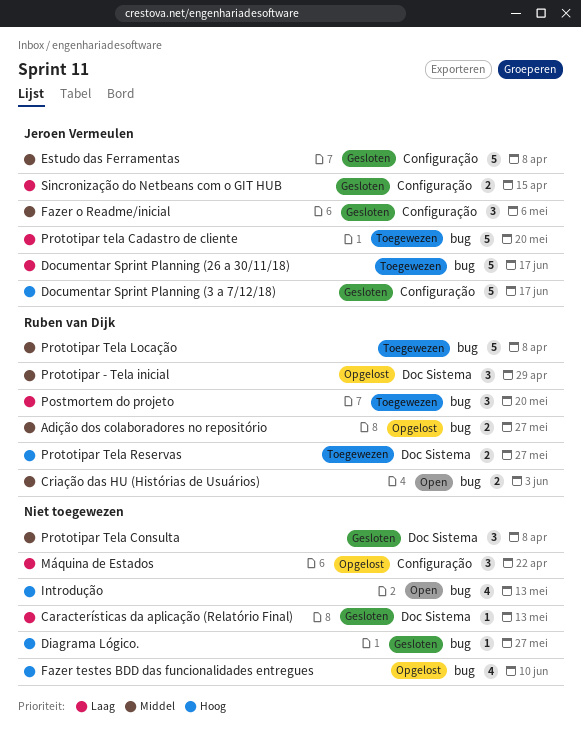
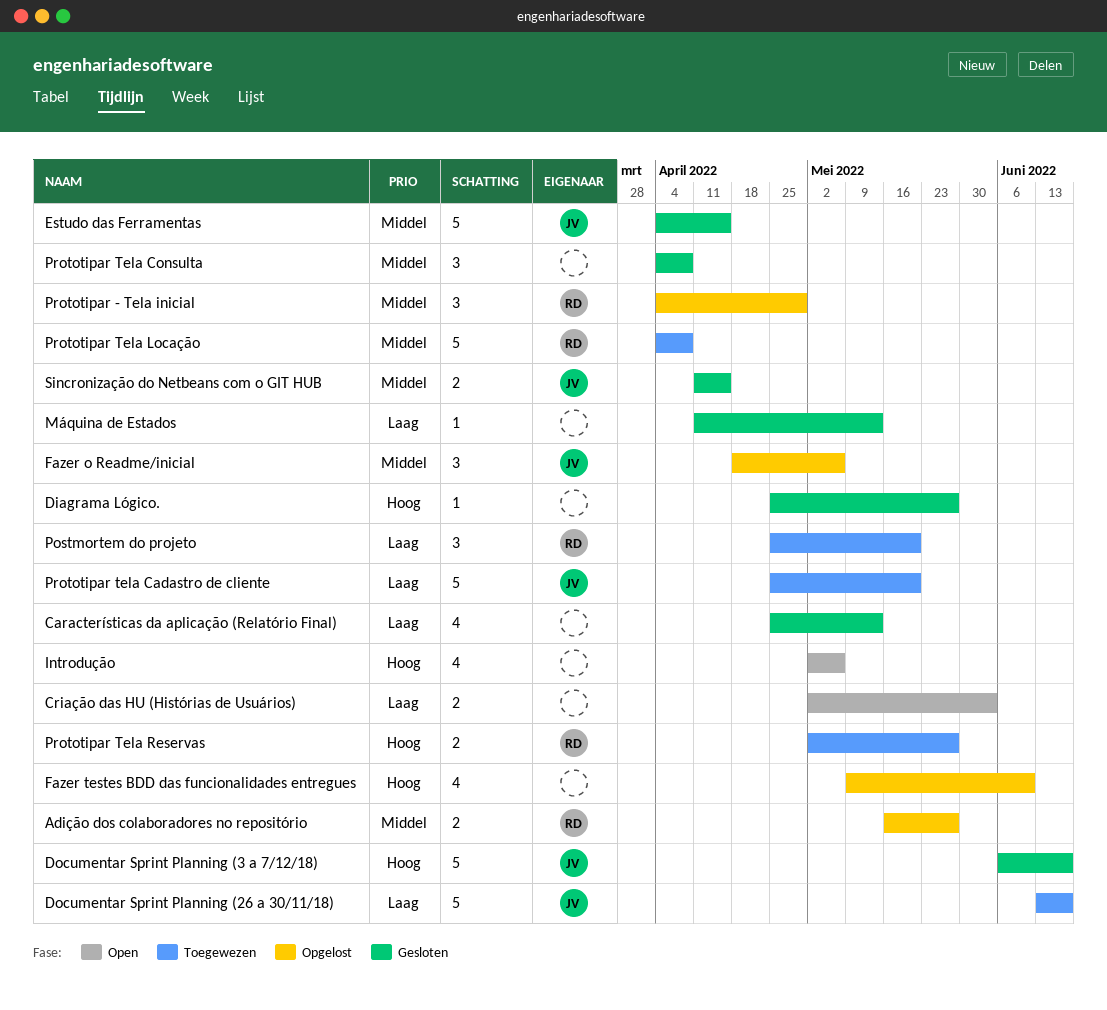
Características da aplicação (Relatório Final), estimate: 1 -> 4
Criação das HU (Histórias de Usuários), owner: Ruben van Dijk -> none
Criação das HU (Histórias de Usuários), priority: Middel -> Laag
Estudo das Ferramentas, due: Apr 8 -> Apr 15
Fazer o Readme/inicial, status: Gesloten -> Opgelost
Introdução, due: May 13 -> May 6
Máquina de Estados, status: Opgelost -> Gesloten
Máquina de Estados, estimate: 3 -> 1
Máquina de Estados, due: Apr 22 -> May 13
Sincronização do Netbeans com o GIT HUB, priority: Laag -> Middel

